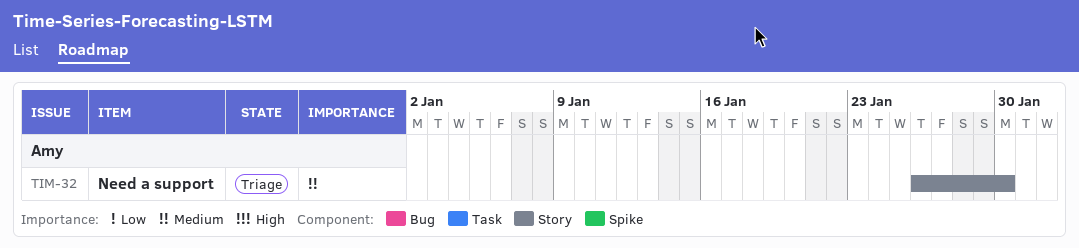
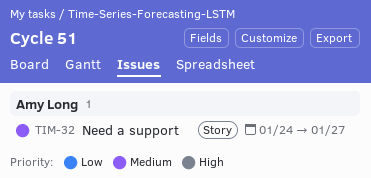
TIM-32, start: Jan 26 -> Jan 24
TIM-32, due: Jan 30 -> Jan 27

